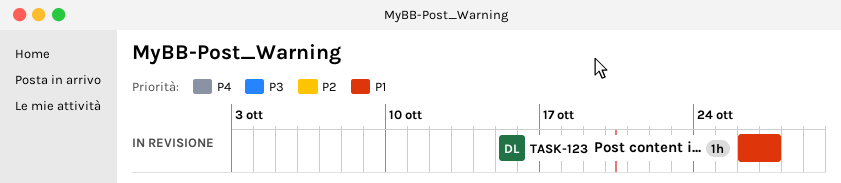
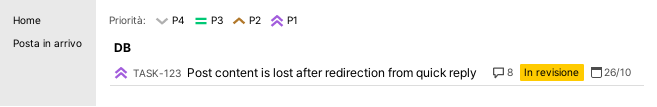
TASK-123, due: Oct 27 -> Oct 26

